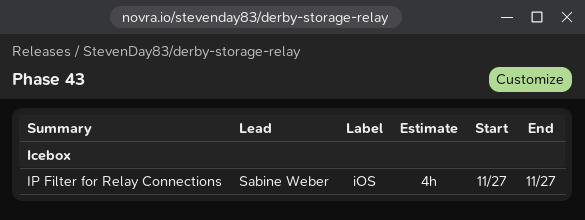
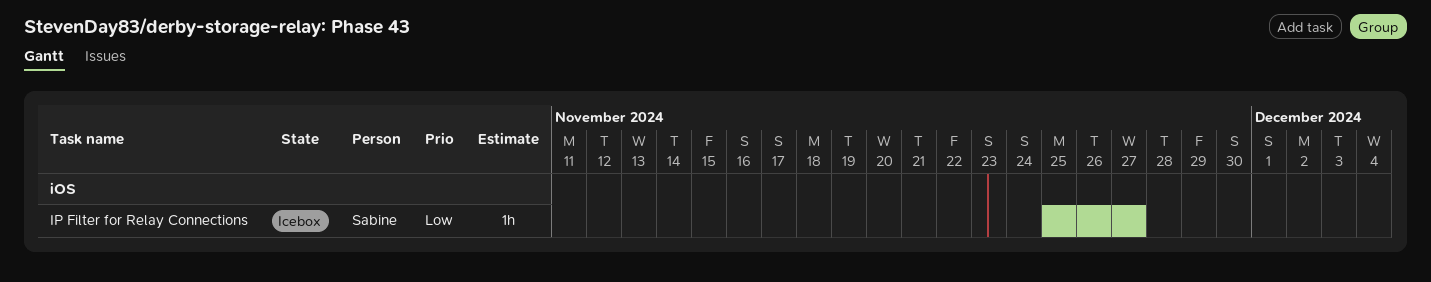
IP Filter for Relay Connections, estimate: 4h -> 1h
IP Filter for Relay Connections, start: Nov 27 -> Nov 25

